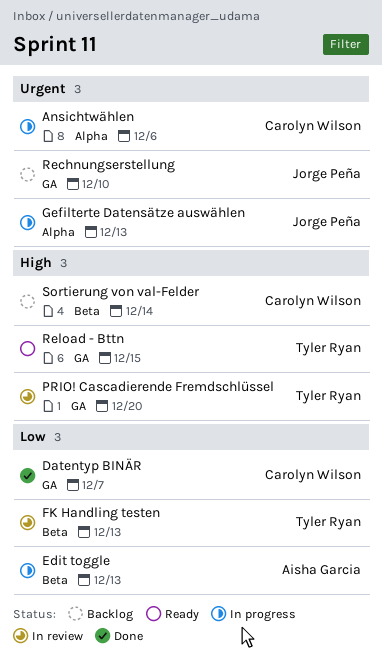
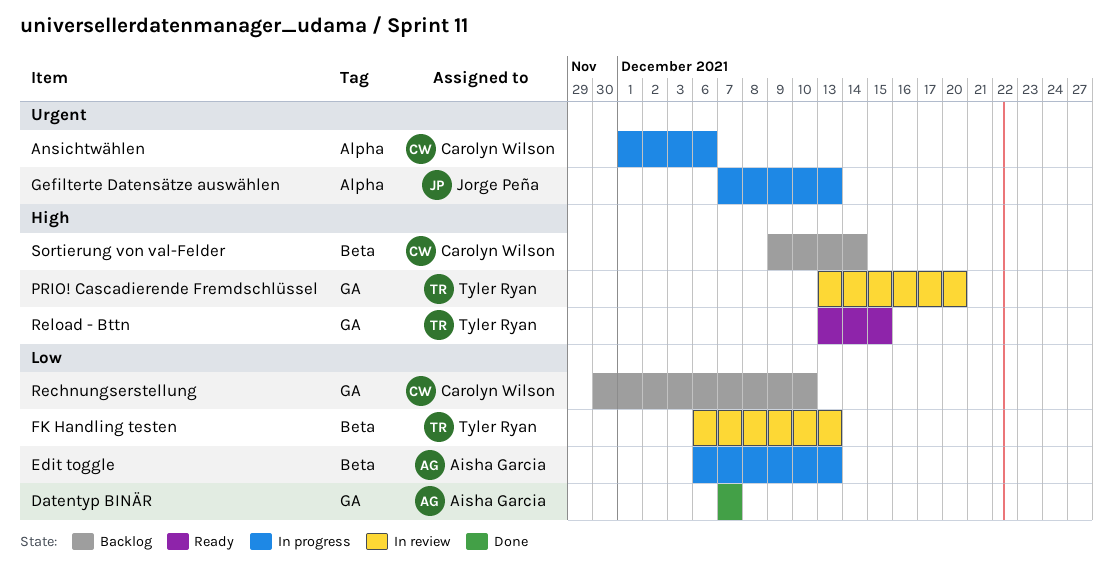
Datentyp BINÄR, owner: Carolyn Wilson -> Aisha Garcia
Rechnungserstellung, owner: Jorge Peña -> Carolyn Wilson
Rechnungserstellung, priority: Urgent -> Low

